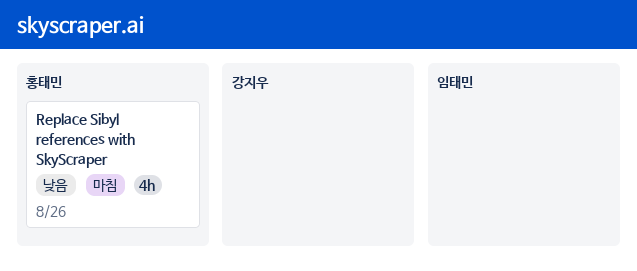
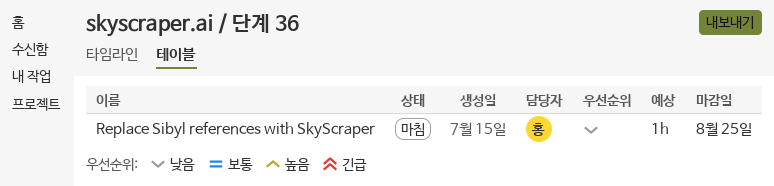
Replace Sibyl references with SkyScraper, estimate: 4h -> 1h
Replace Sibyl references with SkyScraper, due: Aug 26 -> Aug 25

